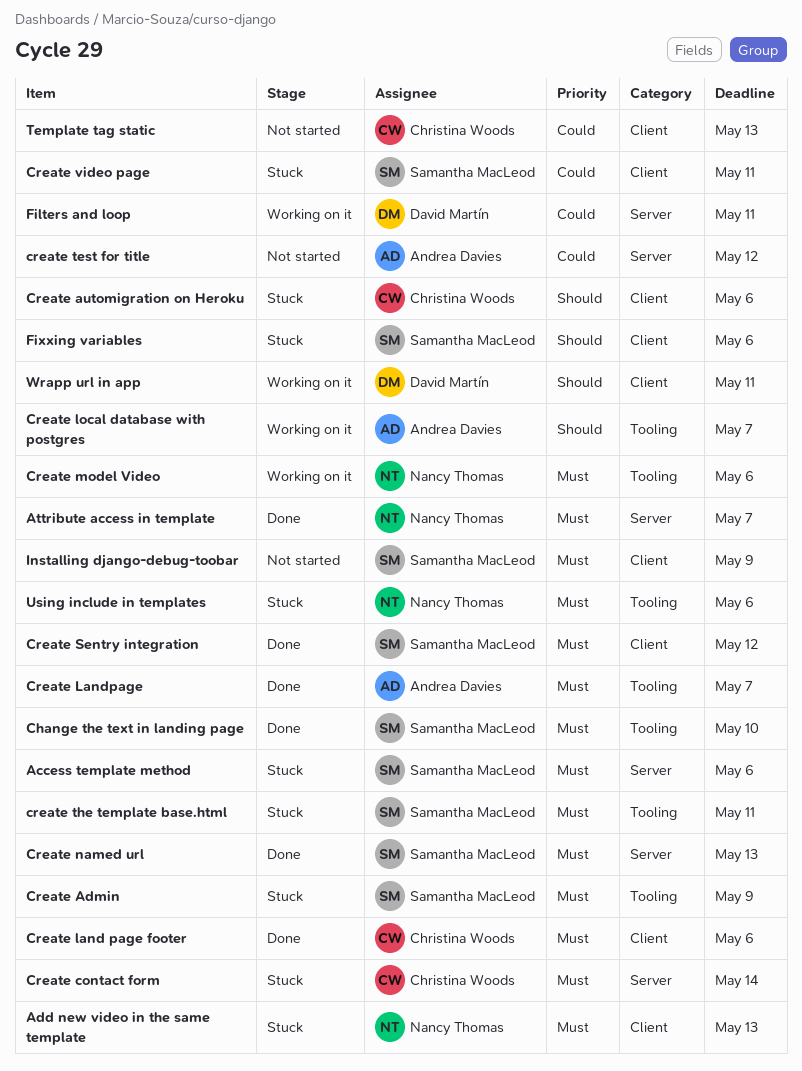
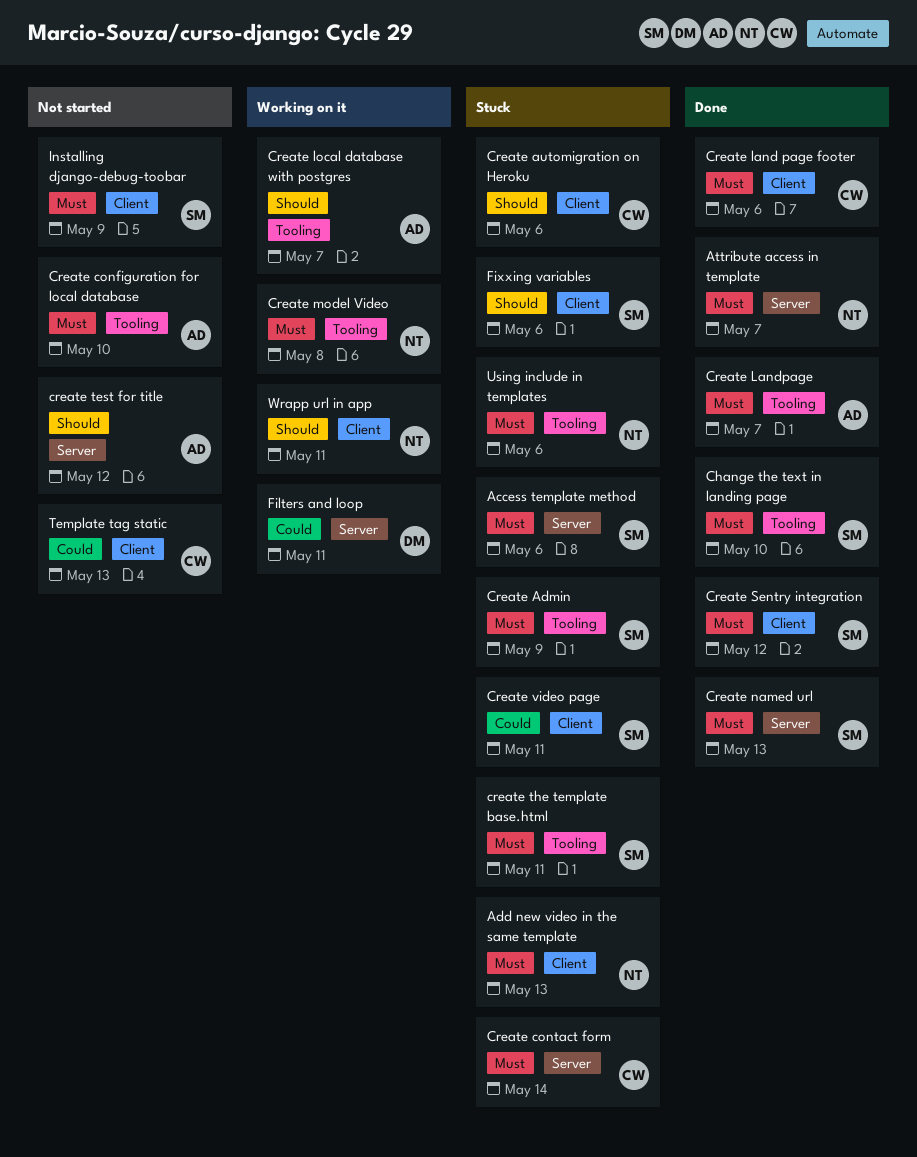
Create configuration for local database: none -> present
Create model Video, due: May 6 -> May 8
create test for title, priority: Could -> Should
Wrapp url in app, owner: David Martín -> Nancy Thomas

